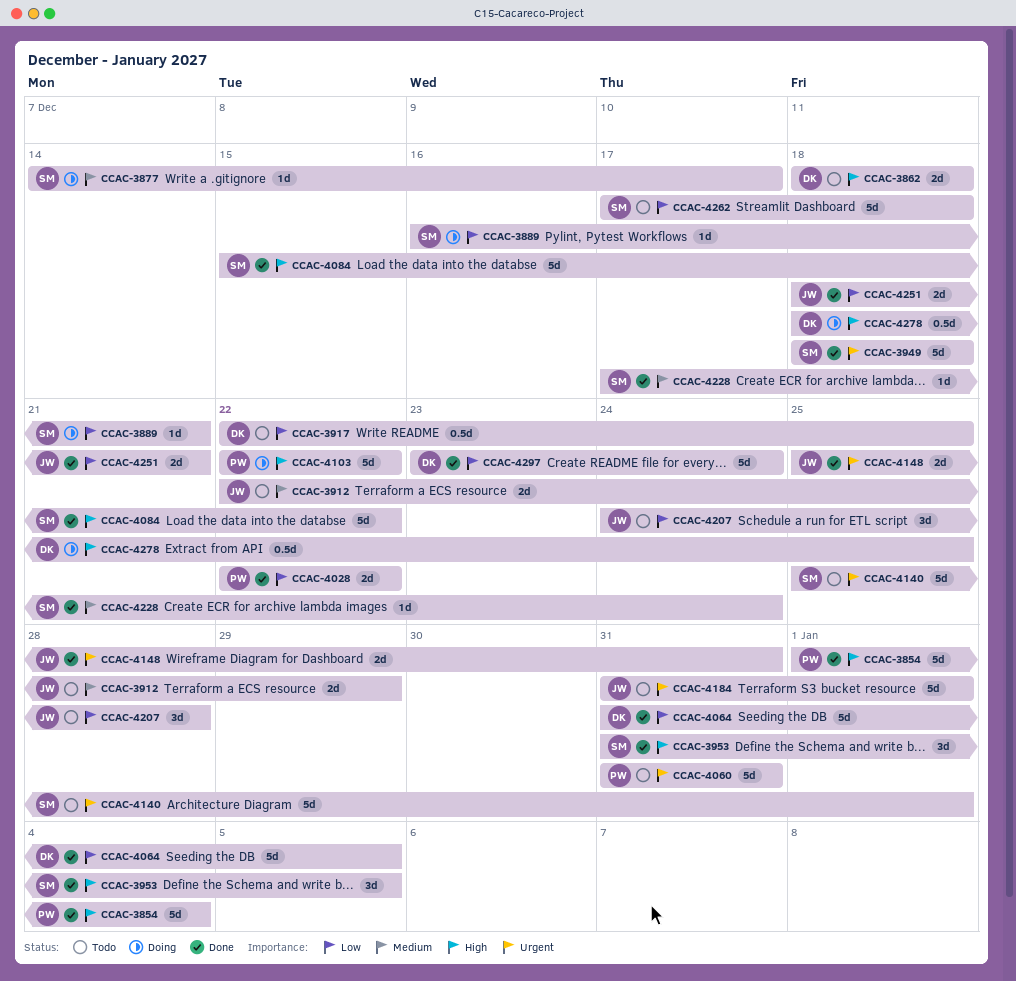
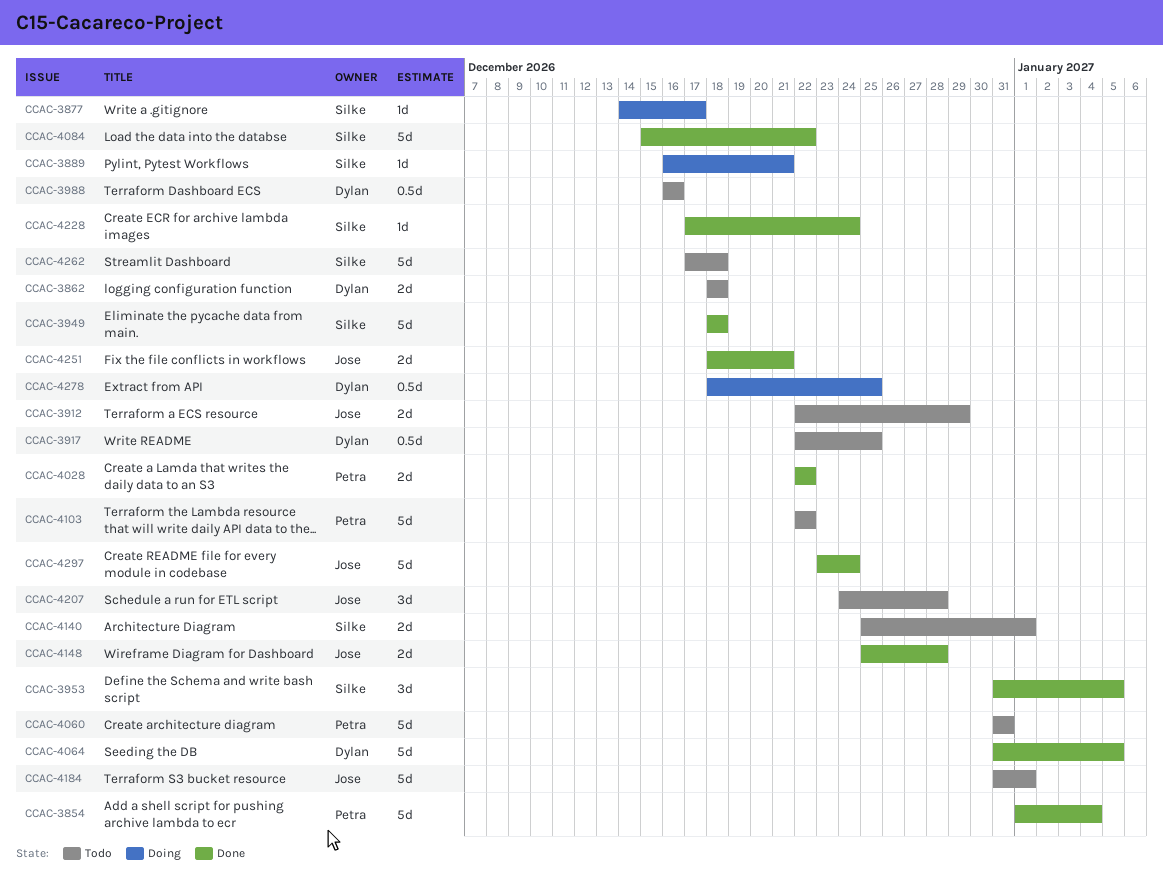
CCAC-3988: none -> present
CCAC-4103, status: Doing -> Todo
CCAC-4140, estimate: 5d -> 2d
CCAC-4148, due: Dec 31 -> Dec 28
CCAC-4297, owner: Dylan -> Jose

